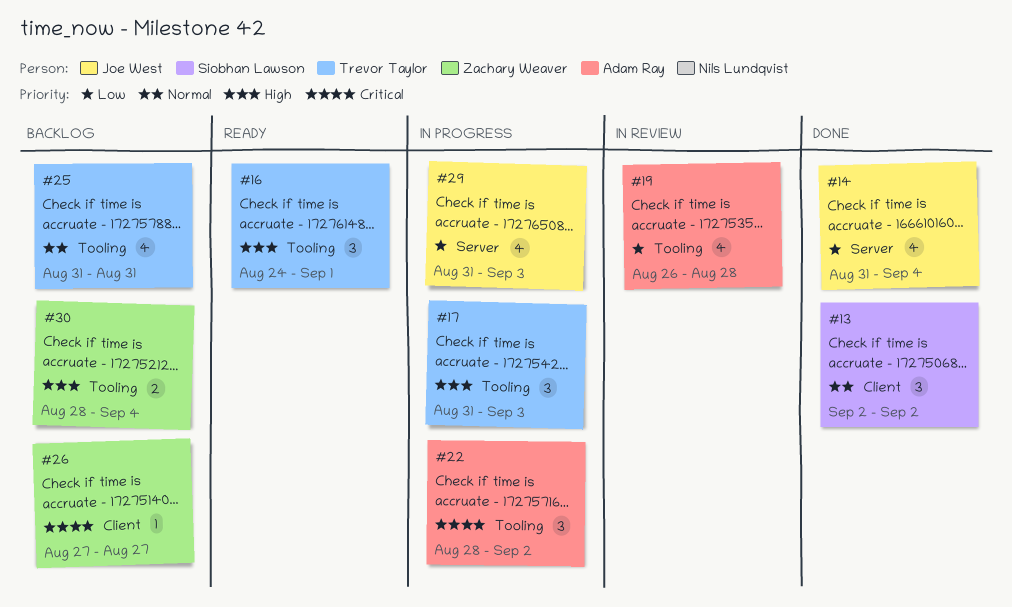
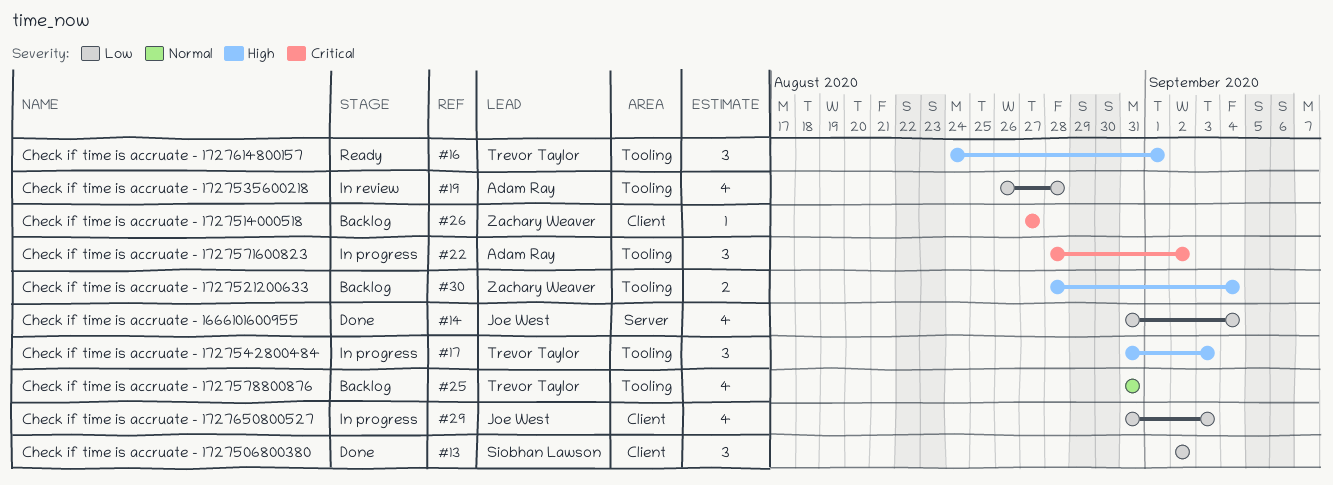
#13, priority: Normal -> Low
#29, label: Server -> Client

